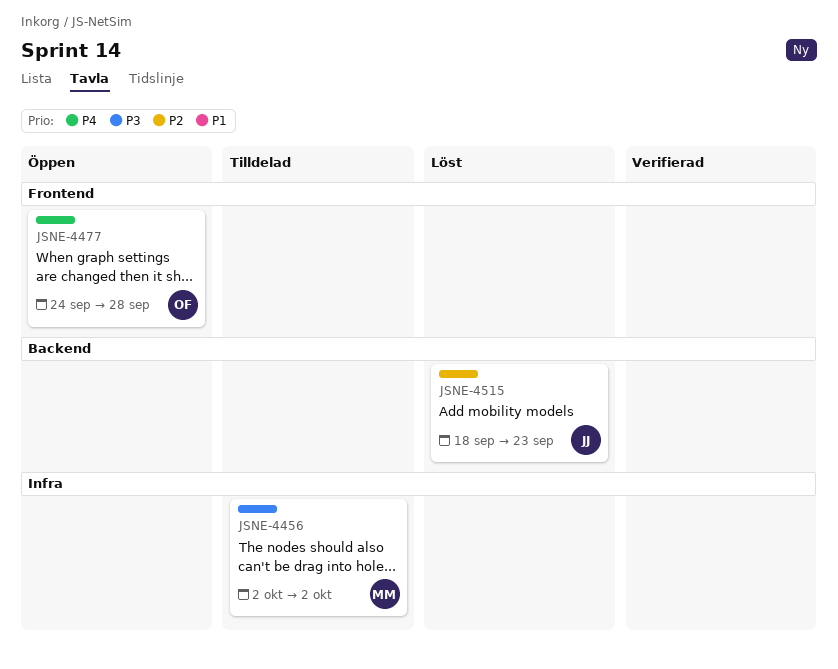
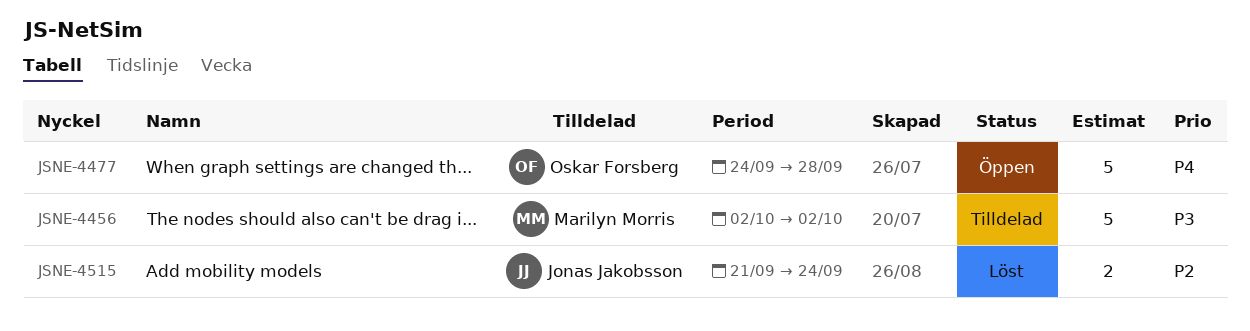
JSNE-4515, start: Sep 18 -> Sep 21
JSNE-4515, due: Sep 23 -> Sep 24

